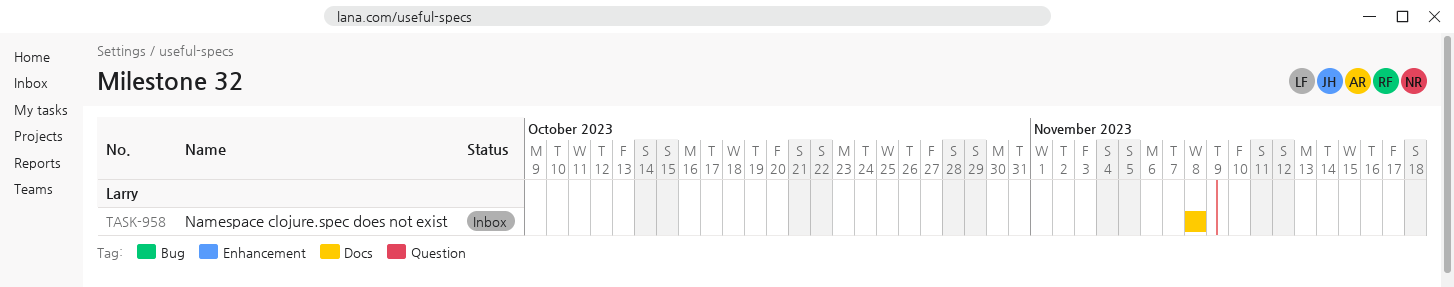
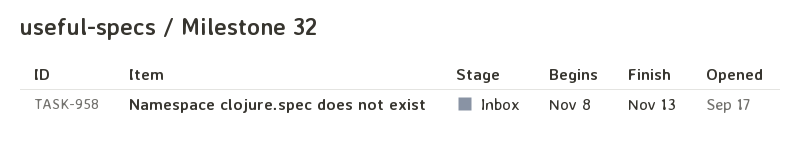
TASK-958, due: Nov 8 -> Nov 13

